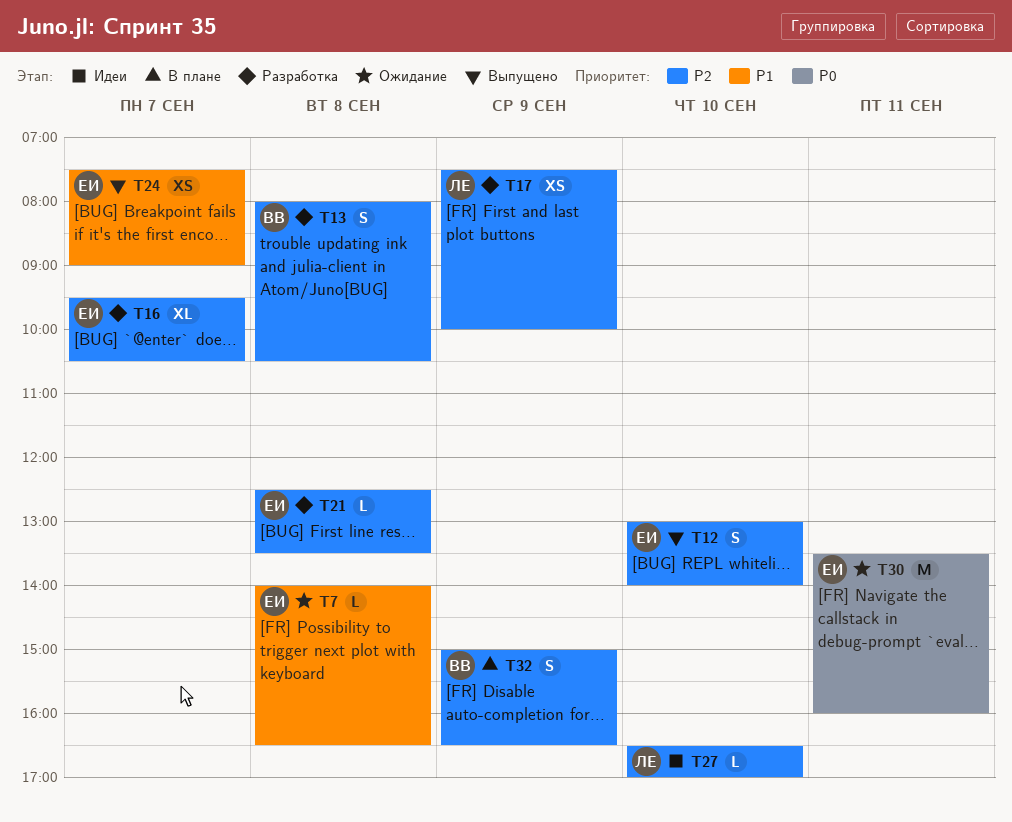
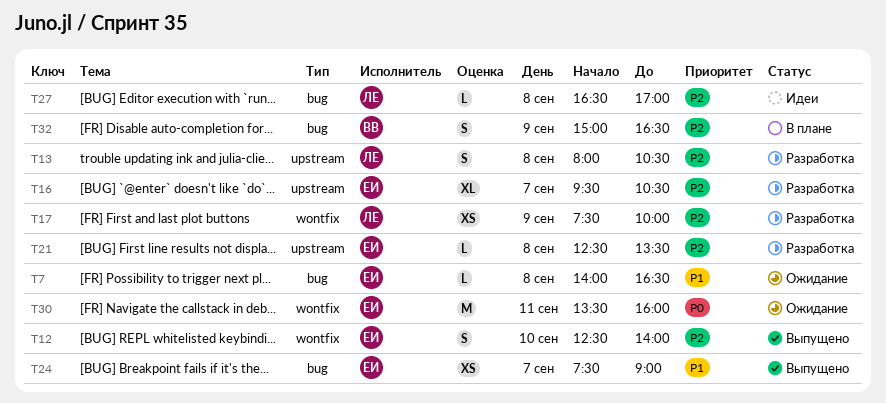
T12, begins: 13:00 -> 12:30
T13, owner: ВВ -> ЛЕ
T27, day: Sep 10 -> Sep 8

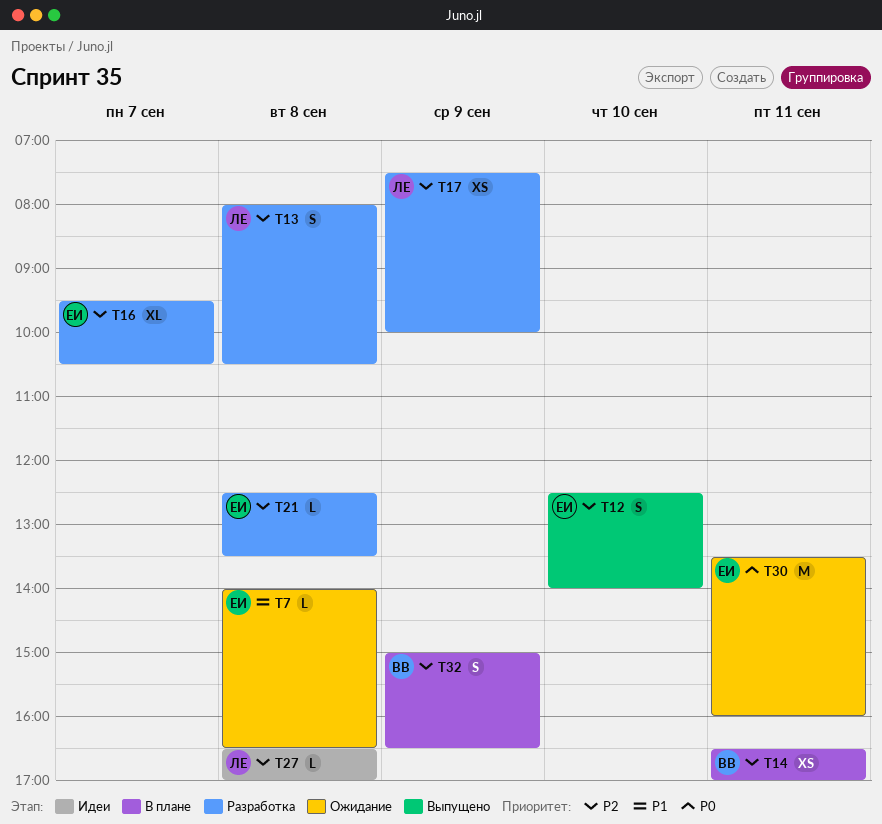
T14: none -> present
T24: present -> none

